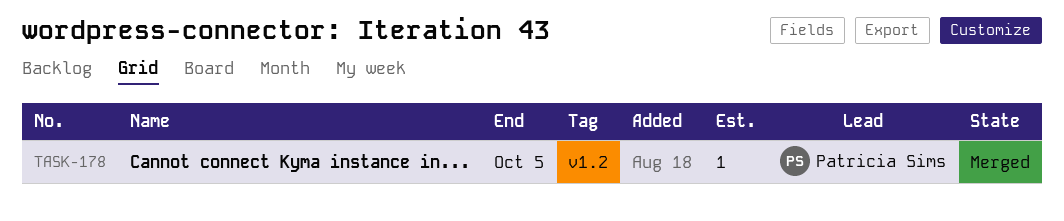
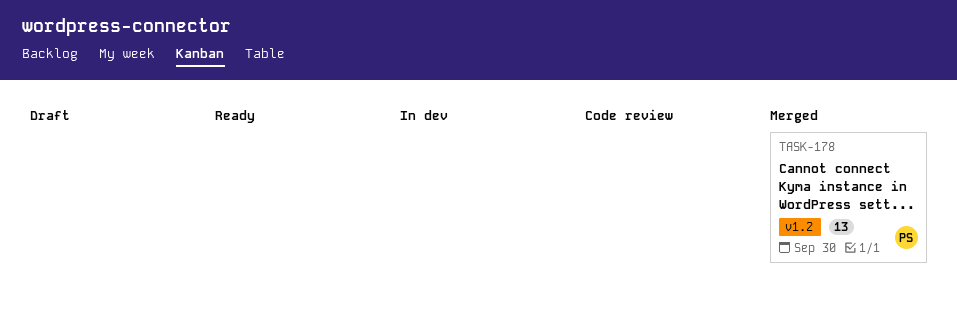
TASK-178, estimate: 1 -> 13
TASK-178, due: Oct 5 -> Sep 30

